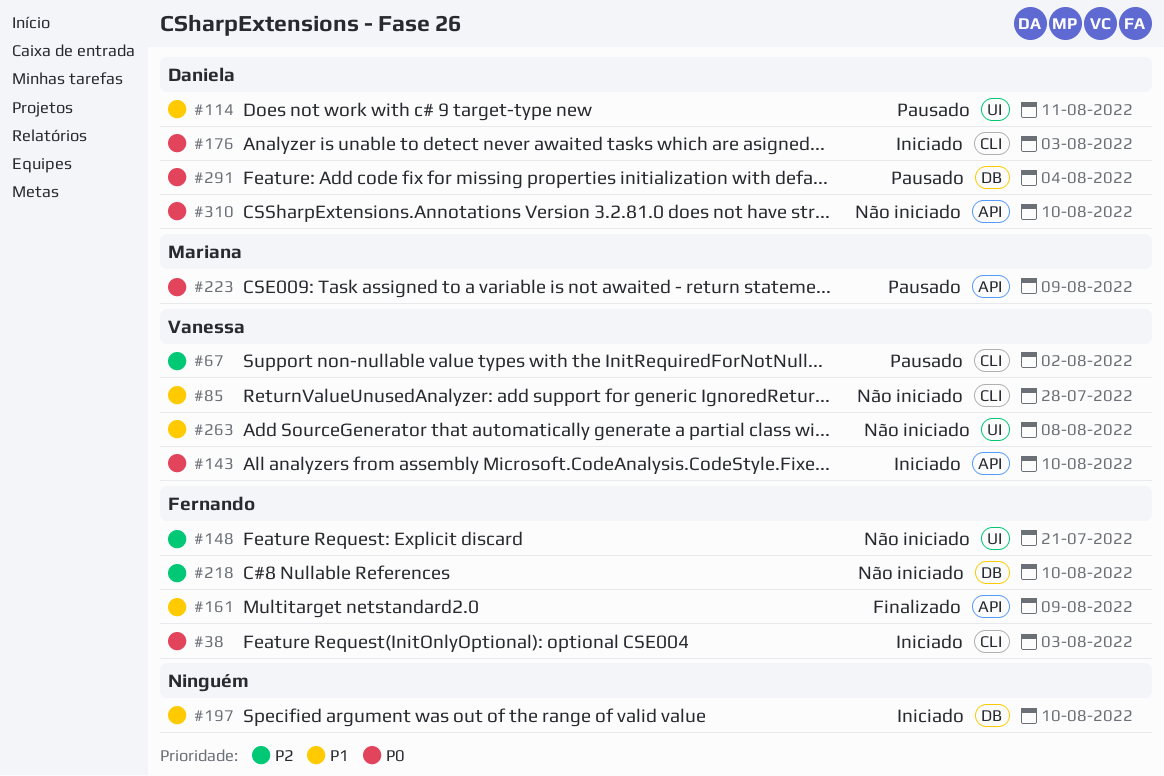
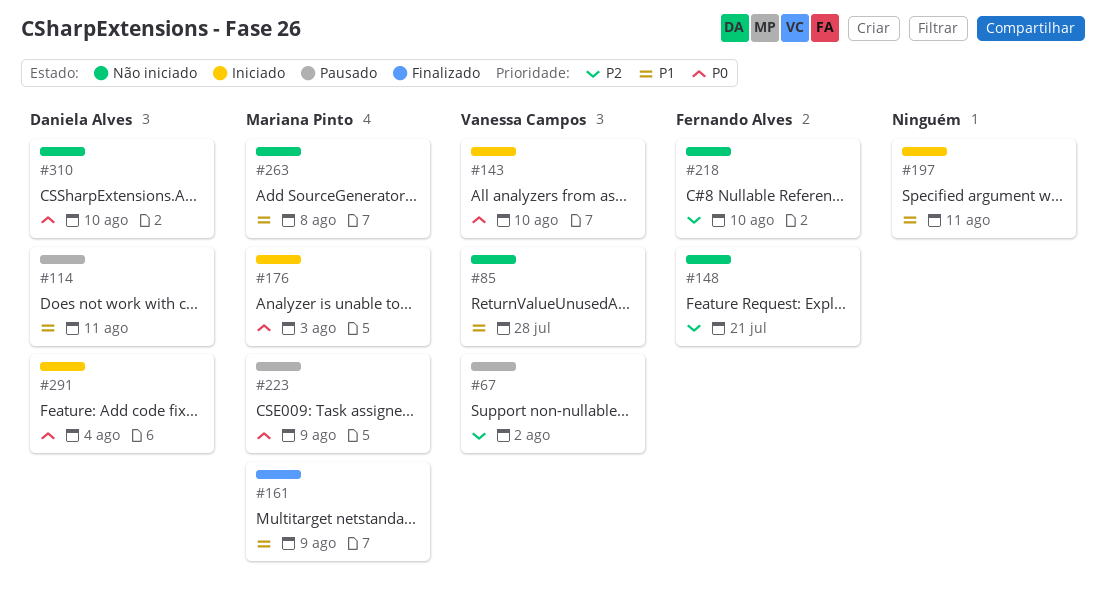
#38: present -> none
#161, owner: Fernando Alves -> Mariana Pinto
#176, owner: Daniela Alves -> Mariana Pinto
#197, due: Aug 10 -> Aug 11
#263, owner: Vanessa Campos -> Mariana Pinto
#291, status: Pausado -> Iniciado

